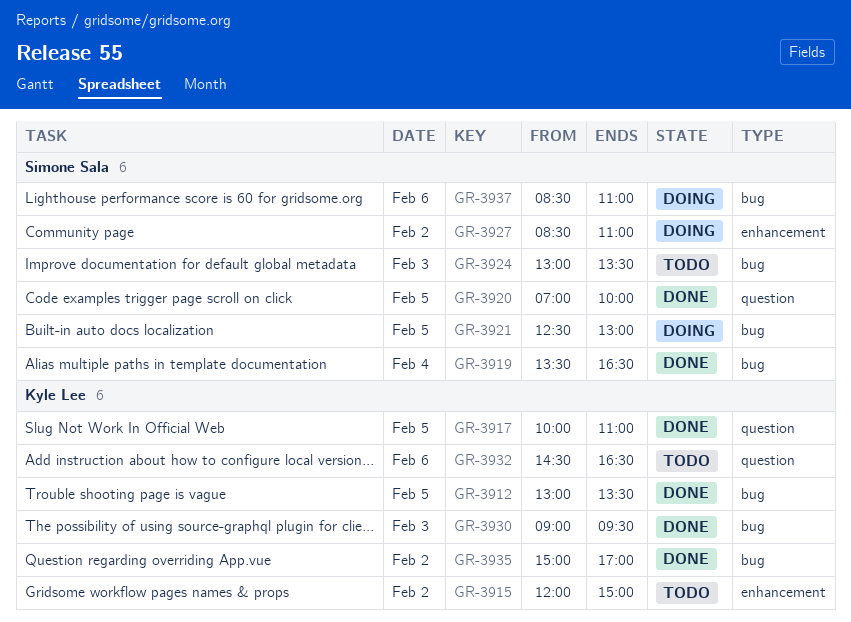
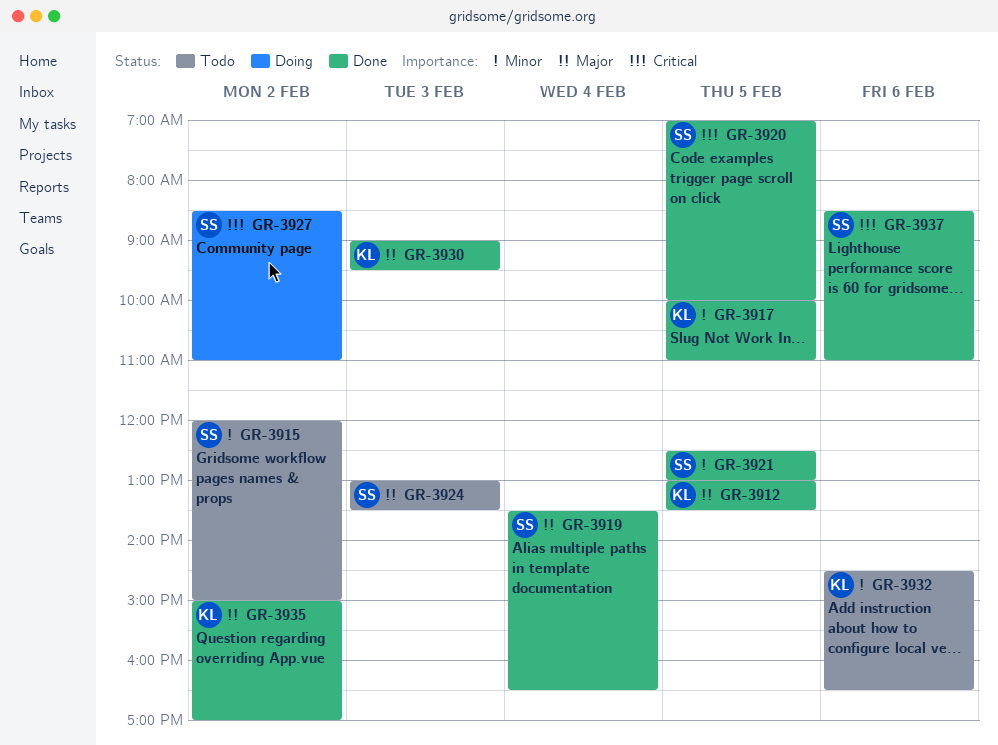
GR-3915, owner: Kyle Lee -> Simone Sala
GR-3921, status: Doing -> Done
GR-3937, status: Doing -> Done

